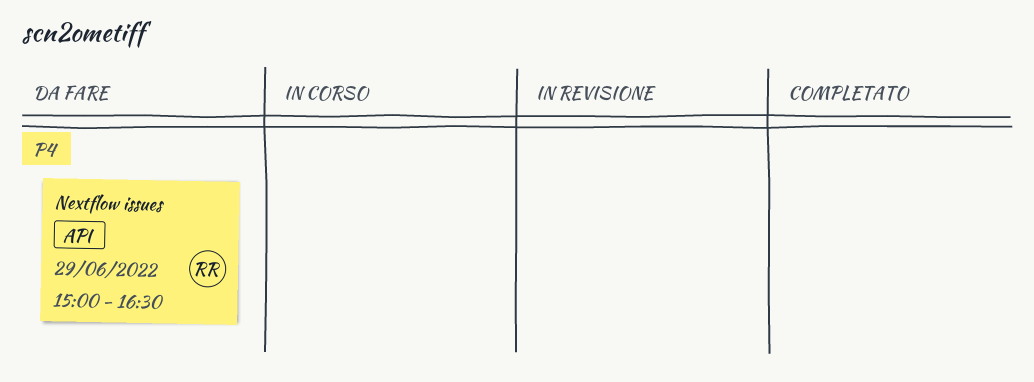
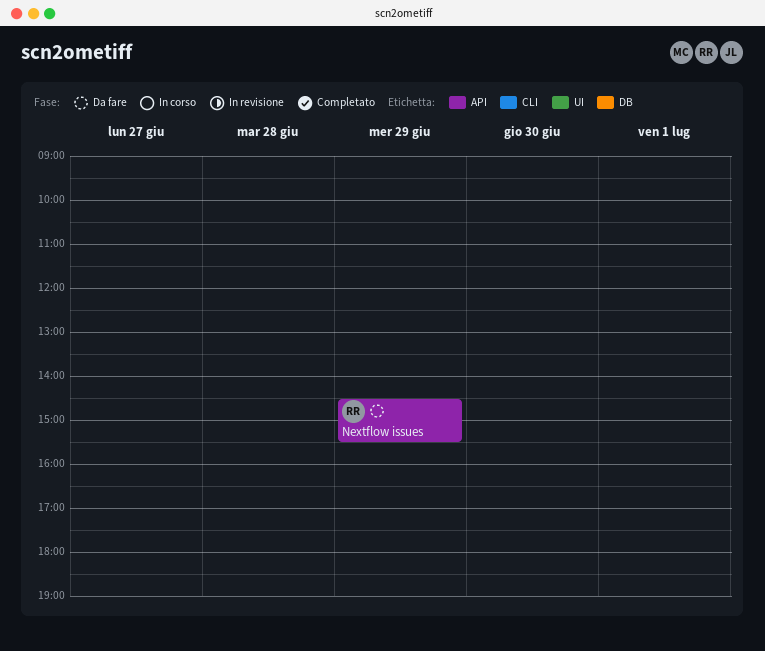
Nextflow issues, begins: 15:00 -> 14:30
Nextflow issues, ends: 16:30 -> 15:30

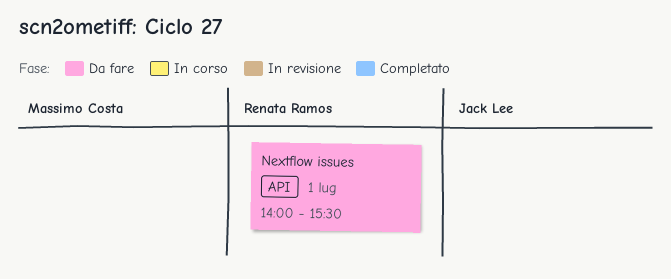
Nextflow issues, day: Jun 29 -> Jul 1
Nextflow issues, begins: 14:30 -> 14:00

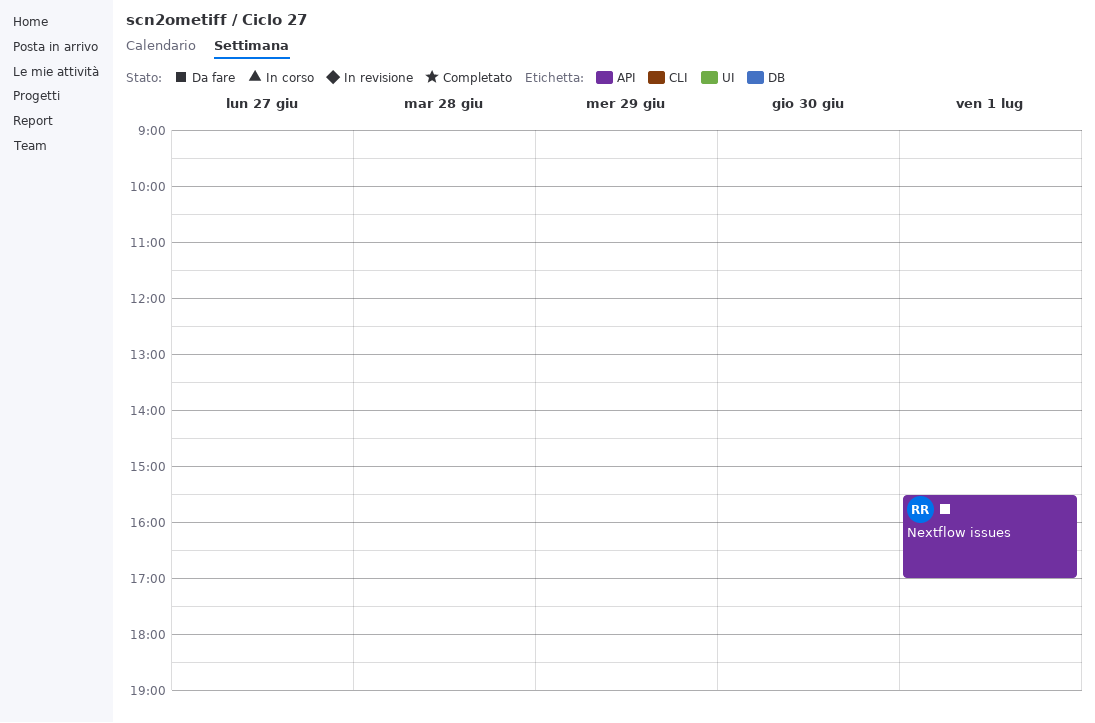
Nextflow issues, begins: 14:00 -> 15:30
Nextflow issues, ends: 15:30 -> 17:00

